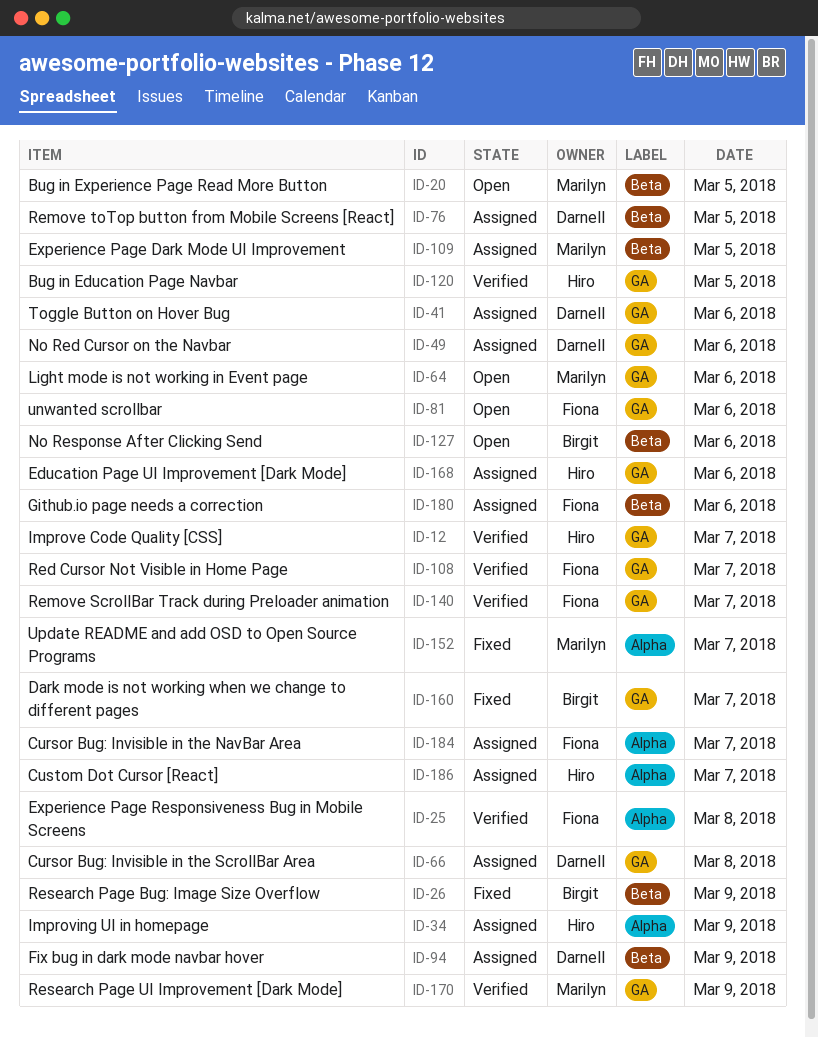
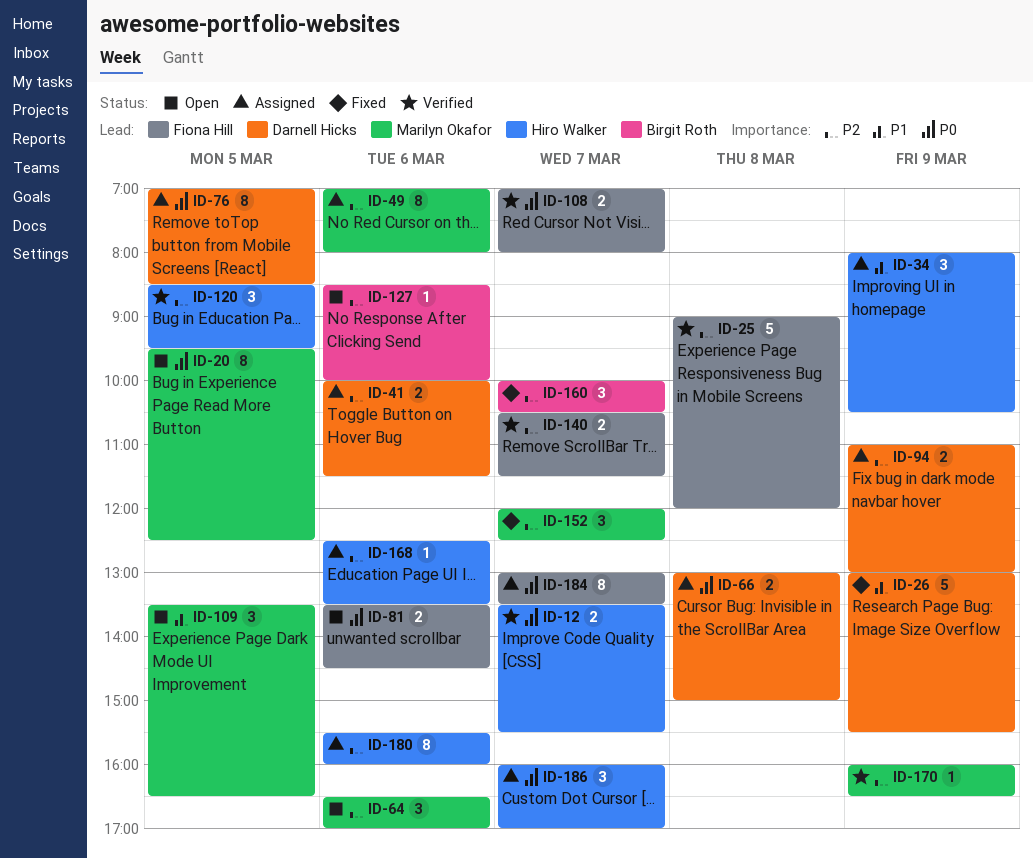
ID-26, owner: Birgit Roth -> Darnell Hicks
ID-49, owner: Darnell Hicks -> Marilyn Okafor
ID-109, status: Assigned -> Open
ID-180, owner: Fiona Hill -> Hiro Walker

